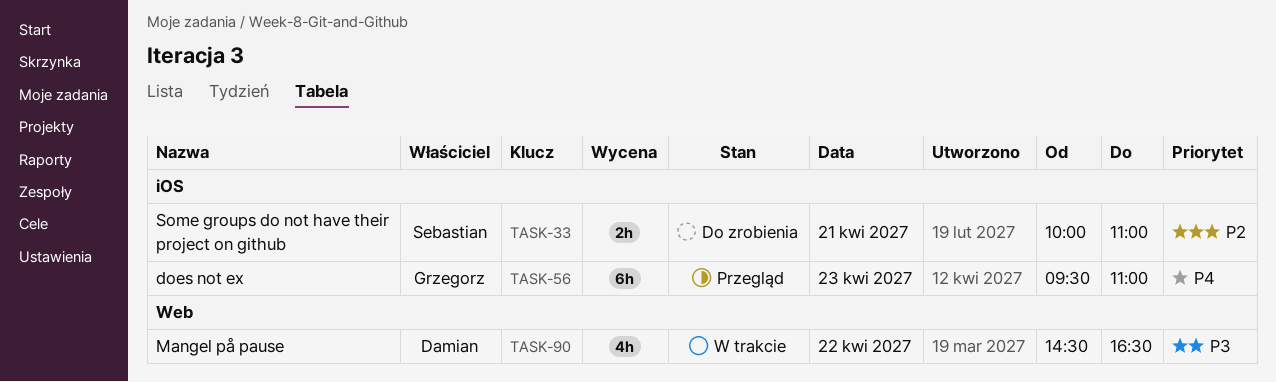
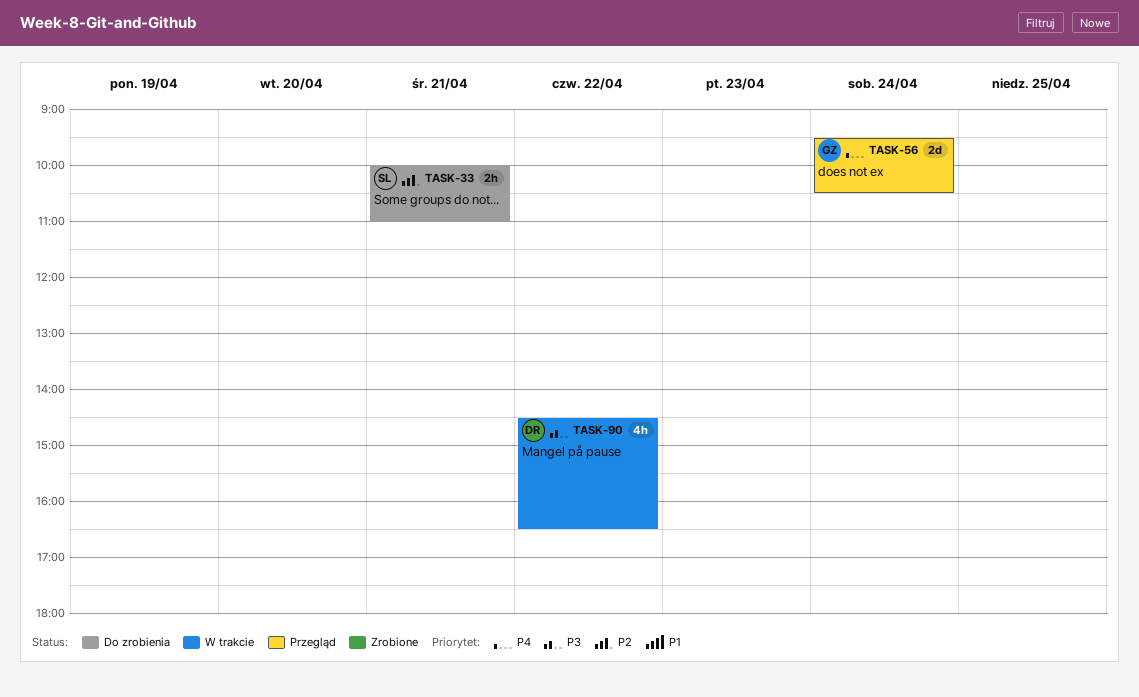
TASK-56, estimate: 6h -> 2d
TASK-56, day: Apr 23 -> Apr 24
TASK-56, ends: 11:00 -> 10:30

